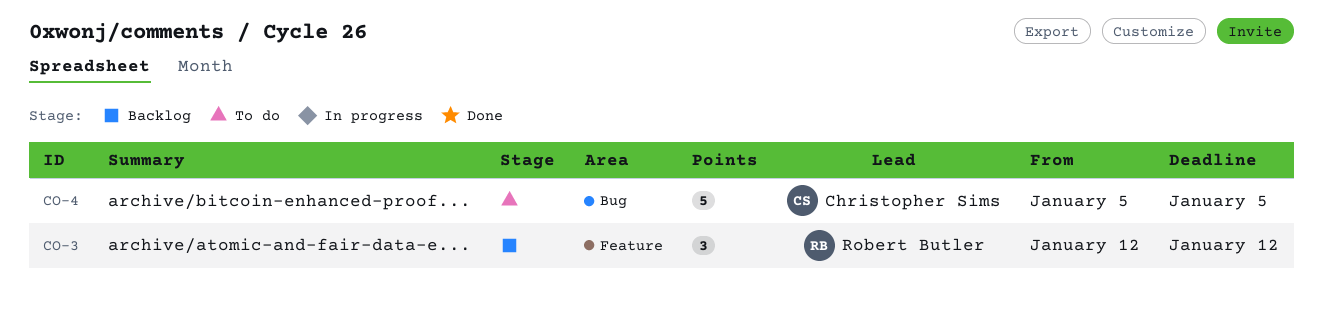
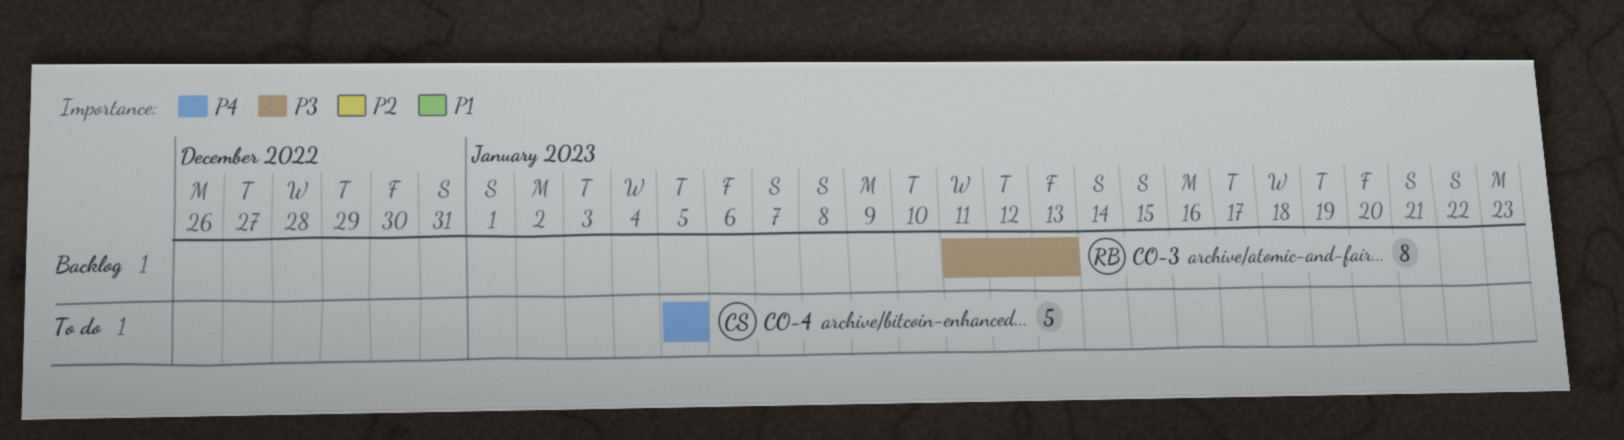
CO-3, estimate: 3 -> 8
CO-3, start: Jan 12 -> Jan 11
CO-3, due: Jan 12 -> Jan 13

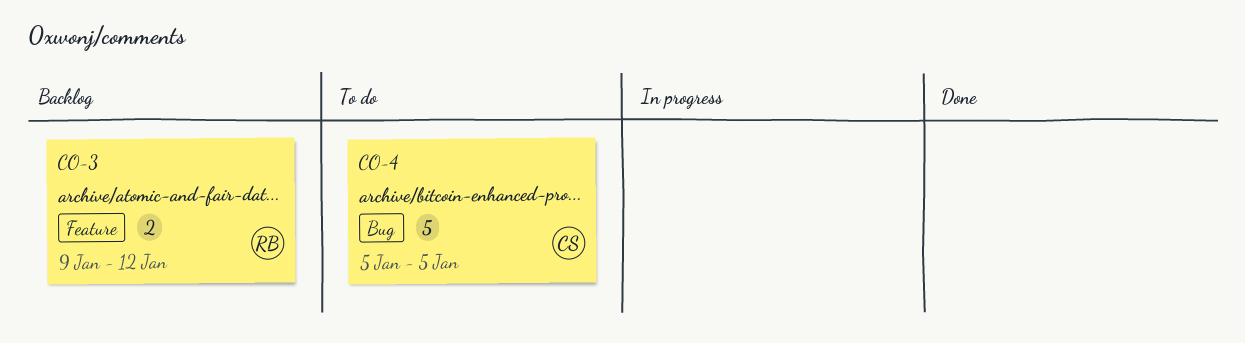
CO-3, estimate: 8 -> 2
CO-3, start: Jan 11 -> Jan 9
CO-3, due: Jan 13 -> Jan 12

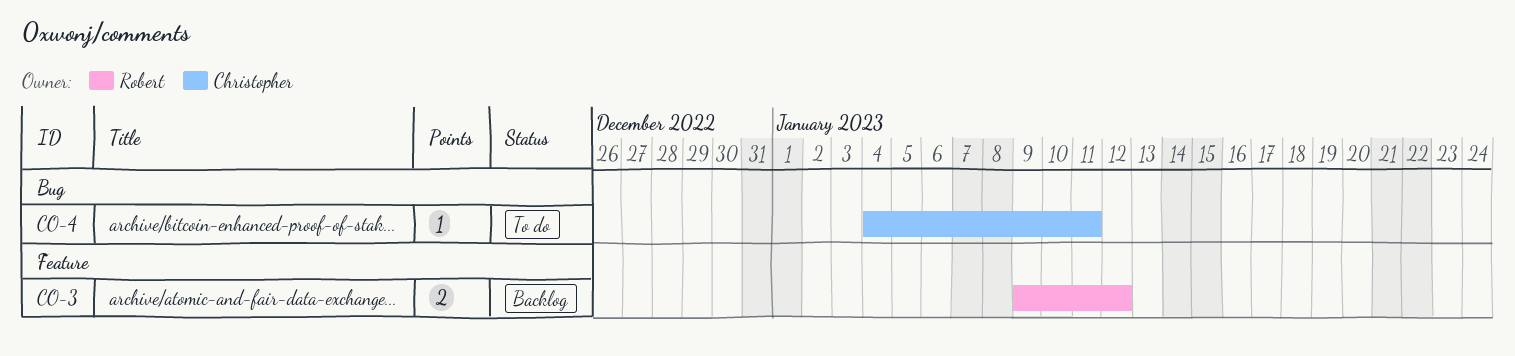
CO-4, estimate: 5 -> 1
CO-4, start: Jan 5 -> Jan 4
CO-4, due: Jan 5 -> Jan 11

